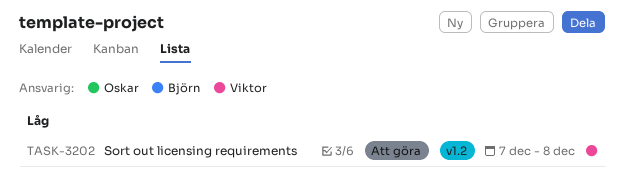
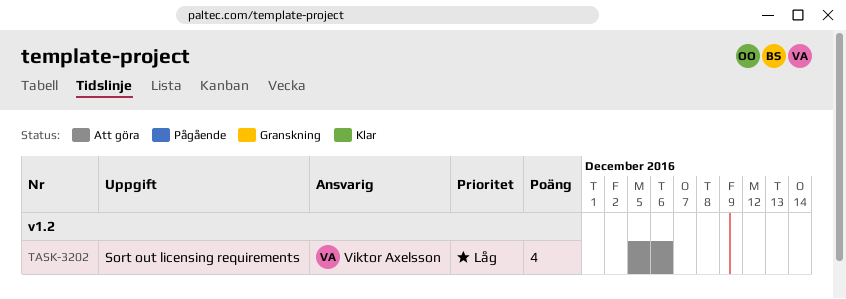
TASK-3202, start: Dec 7 -> Dec 5
TASK-3202, due: Dec 8 -> Dec 6

